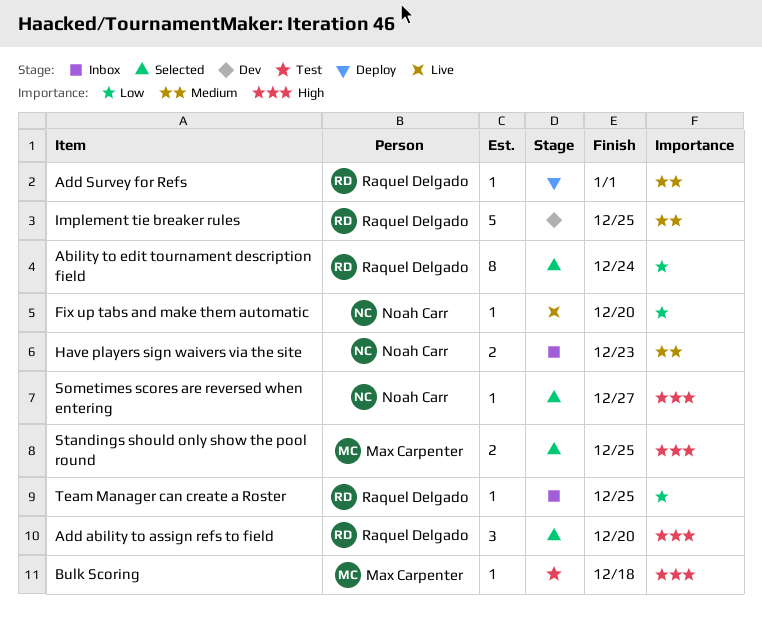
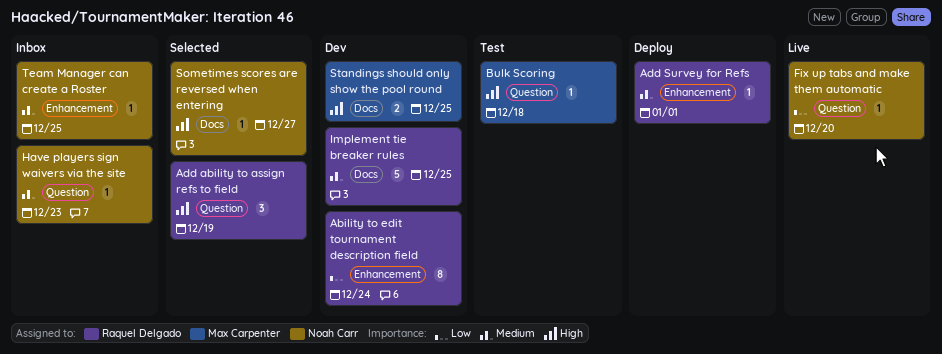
Ability to edit tournament description field, status: Selected -> Dev
Add ability to assign refs to field, due: Dec 20 -> Dec 19
Have players sign waivers via the site, estimate: 2 -> 1
Standings should only show the pool round, status: Selected -> Dev
Team Manager can create a Roster, owner: Raquel Delgado -> Noah Carr
Team Manager can create a Roster, priority: Low -> Medium

